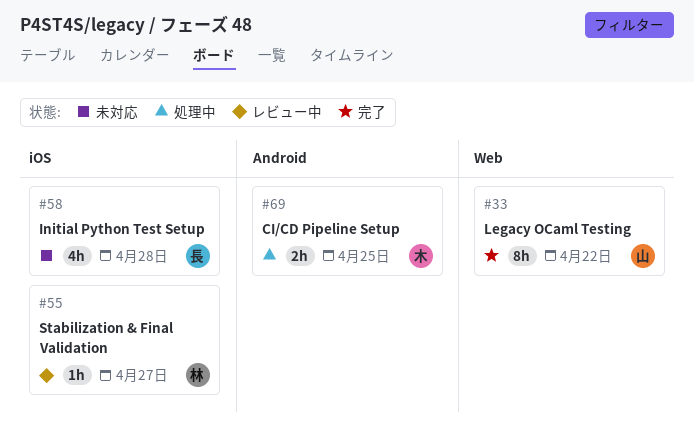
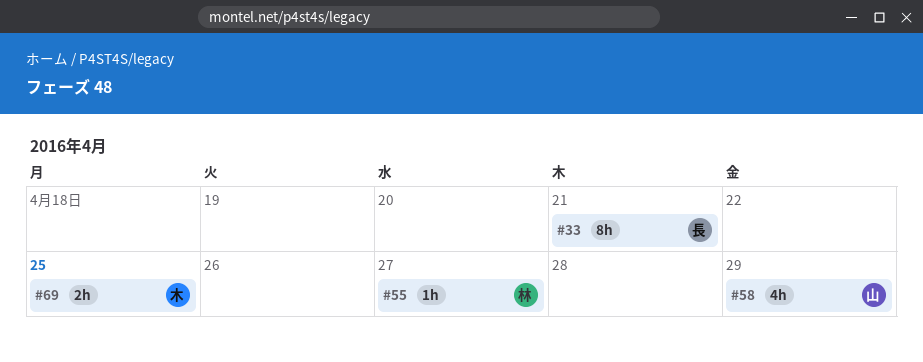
#33, owner: 山 -> 長
#33, due: Apr 22 -> Apr 21
#58, owner: 長 -> 山
#58, due: Apr 28 -> Apr 29

